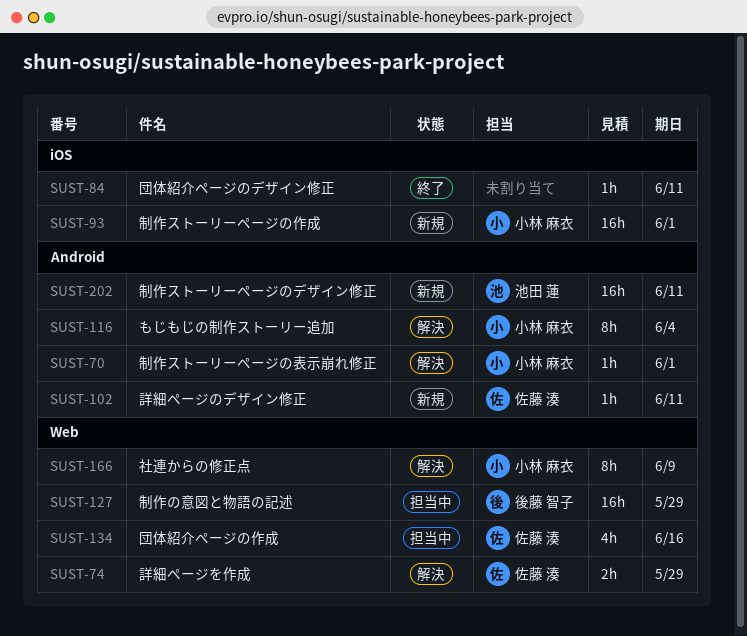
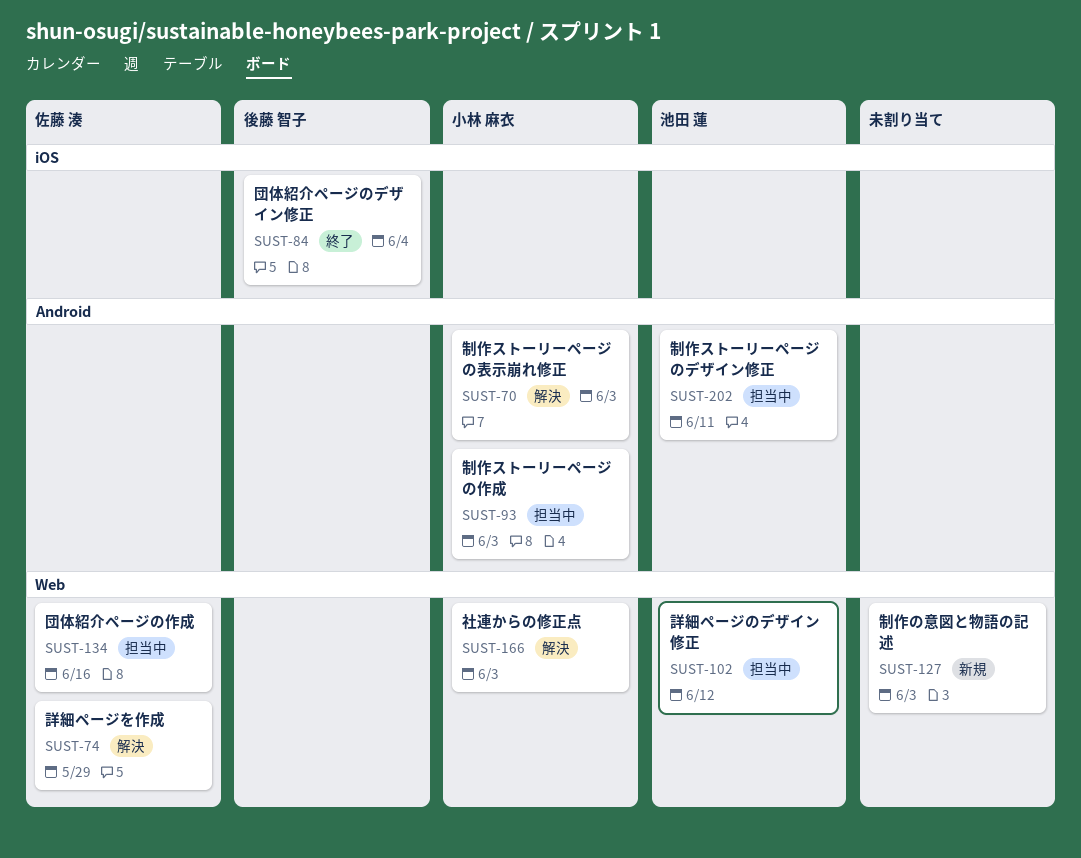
SUST-70, due: Jun 1 -> Jun 3
SUST-84, owner: none -> 後藤 智子
SUST-84, due: Jun 11 -> Jun 4
SUST-93, status: 新規 -> 担当中
SUST-93, label: iOS -> Android
SUST-93, due: Jun 1 -> Jun 3
SUST-102, status: 新規 -> 担当中
SUST-102, owner: 佐藤 湊 -> 池田 蓮
SUST-102, label: Android -> Web
SUST-102, due: Jun 11 -> Jun 12
SUST-116: present -> none
SUST-127, status: 担当中 -> 新規
SUST-127, owner: 後藤 智子 -> none
SUST-127, due: May 29 -> Jun 3
SUST-166, due: Jun 9 -> Jun 3
SUST-202, status: 新規 -> 担当中

